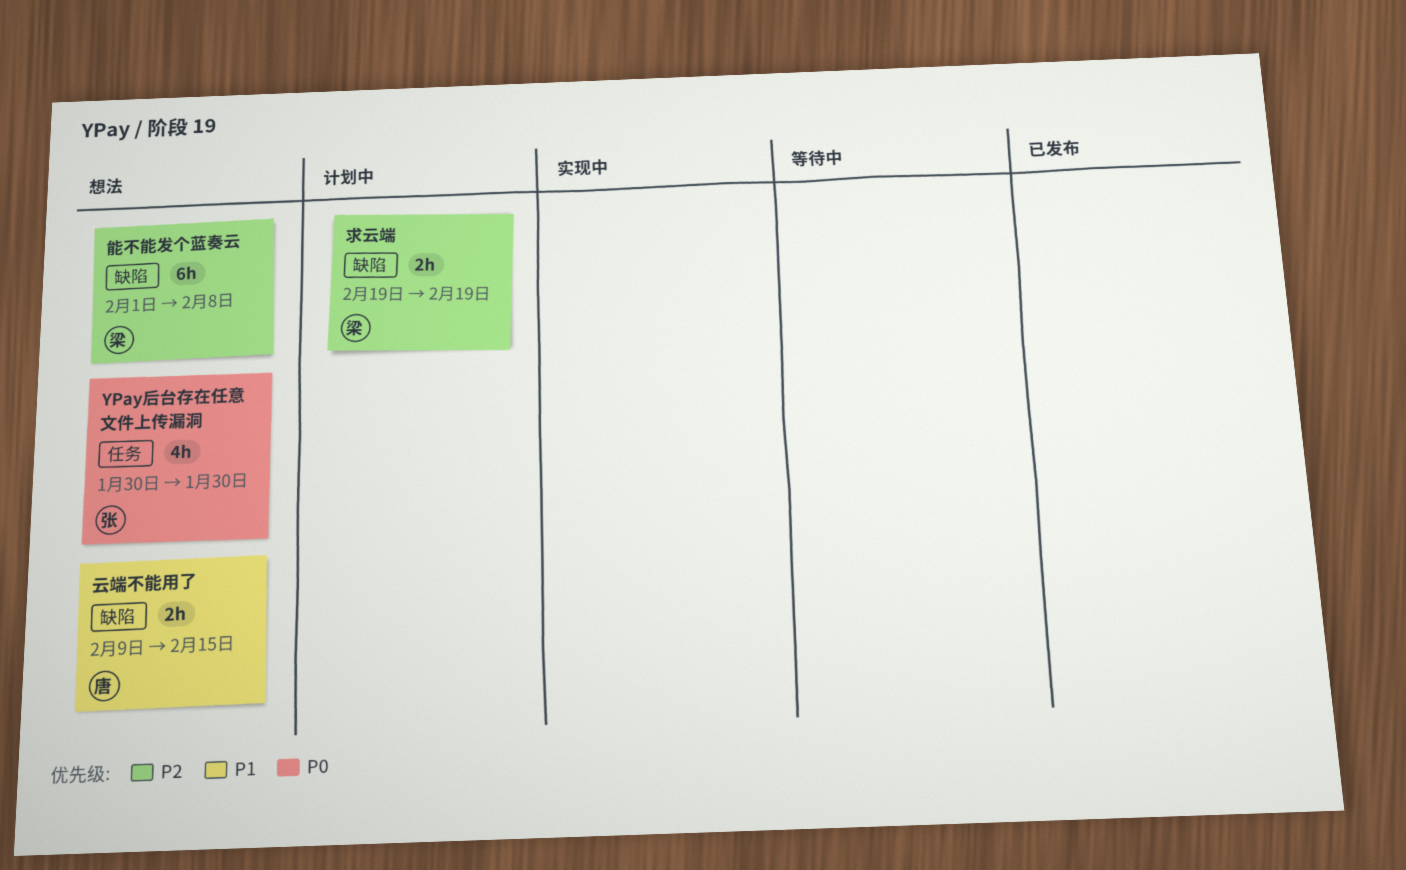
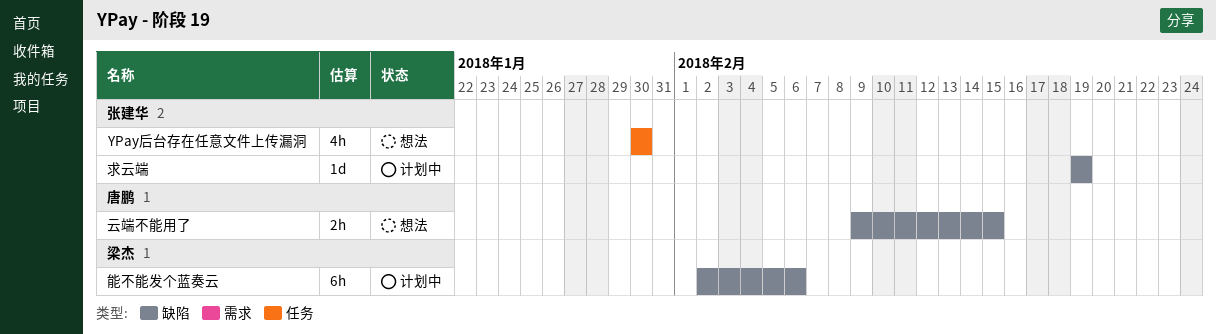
求云端, owner: 梁杰 -> 张建华
求云端, estimate: 2h -> 1d
能不能发个蓝奏云, status: 想法 -> 计划中
能不能发个蓝奏云, start: Feb 1 -> Feb 2
能不能发个蓝奏云, due: Feb 8 -> Feb 6

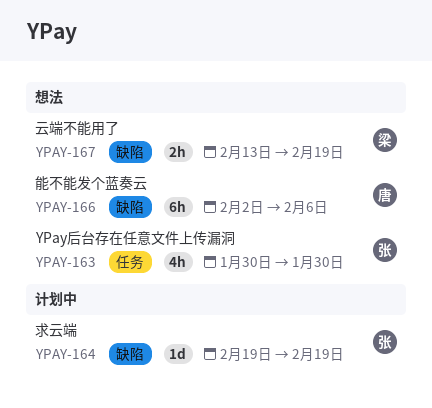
云端不能用了, owner: 唐鹏 -> 梁杰
云端不能用了, start: Feb 9 -> Feb 13
云端不能用了, due: Feb 15 -> Feb 19
能不能发个蓝奏云, status: 计划中 -> 想法
能不能发个蓝奏云, owner: 梁杰 -> 唐鹏

